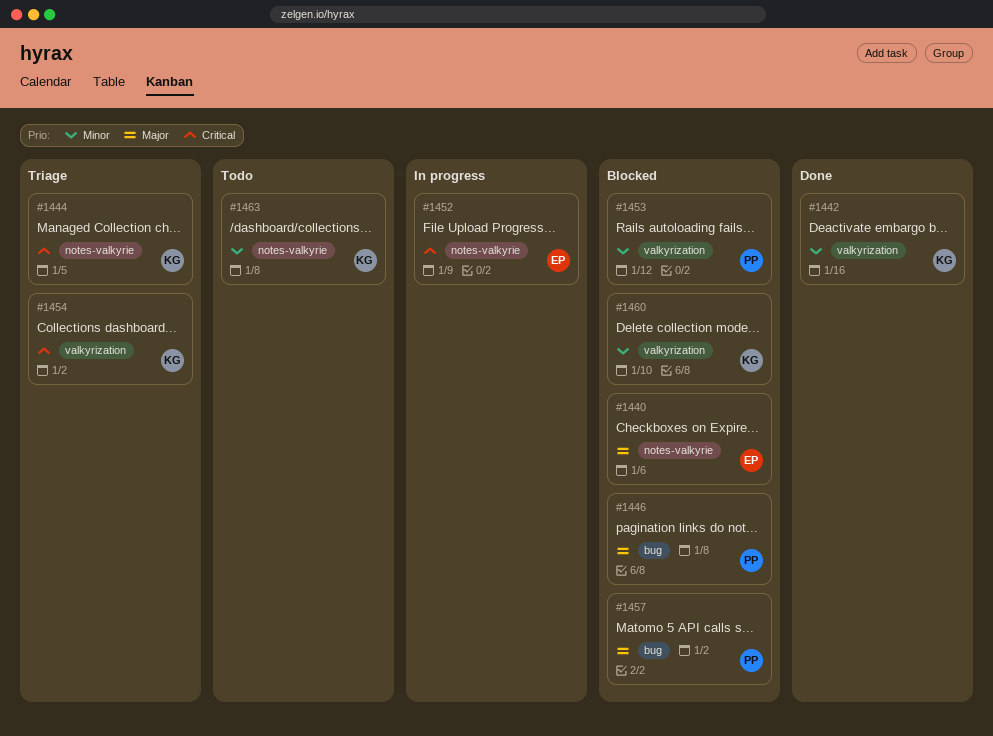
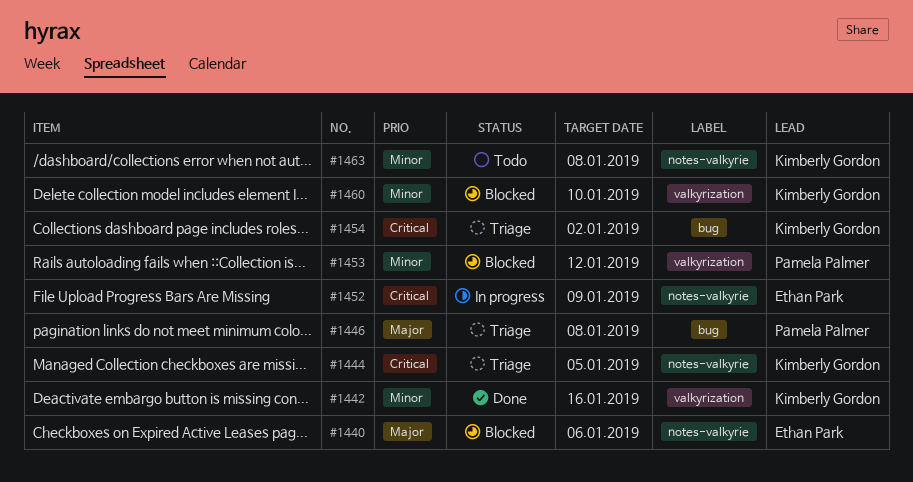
#1446, status: Blocked -> Triage
#1454, label: valkyrization -> bug
#1457: present -> none

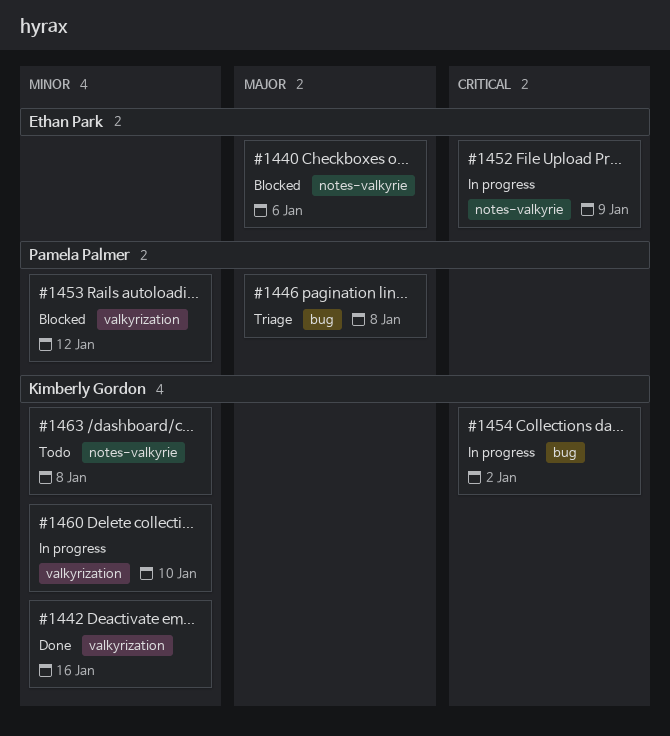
#1444: present -> none
#1454, status: Triage -> In progress
#1460, status: Blocked -> In progress

